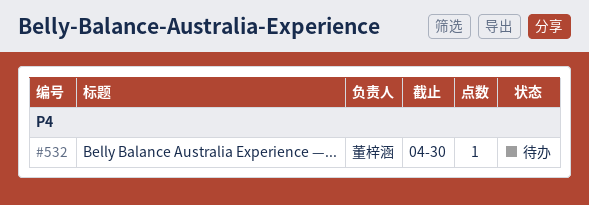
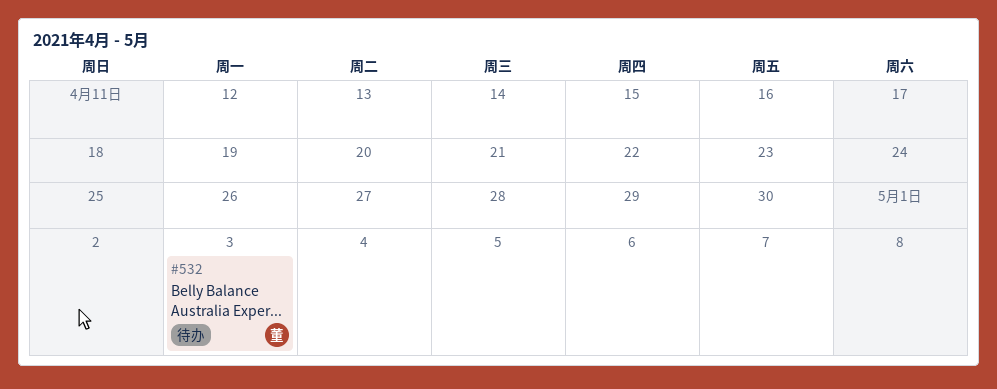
#532, due: Apr 30 -> May 3

